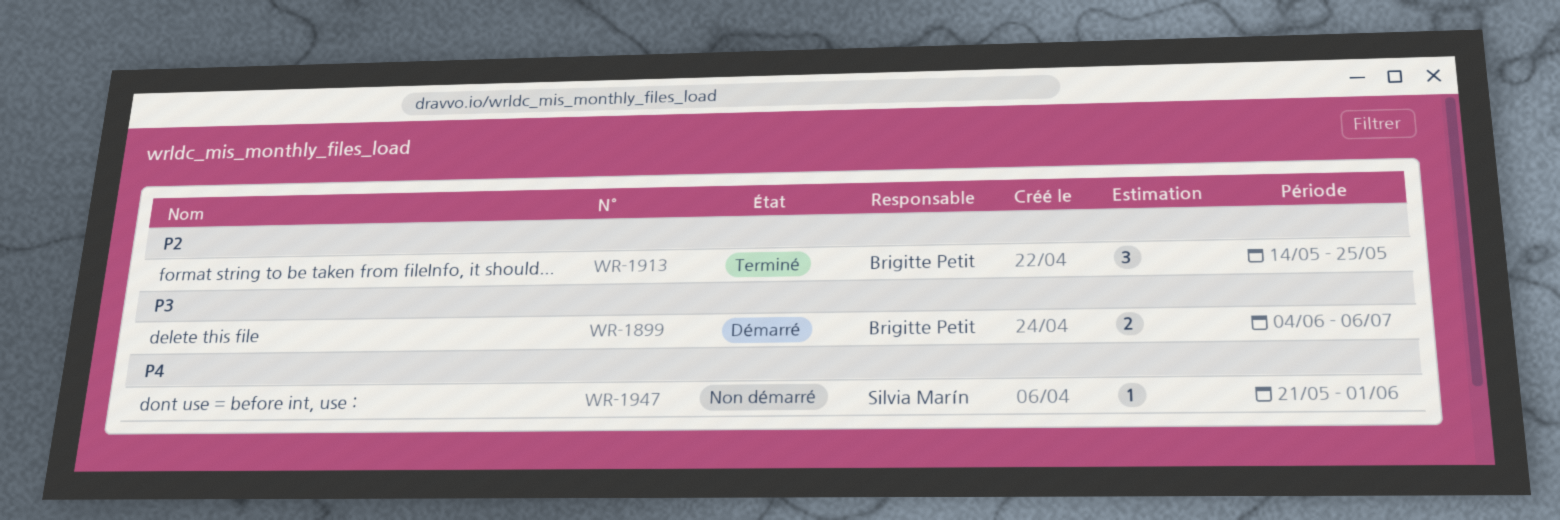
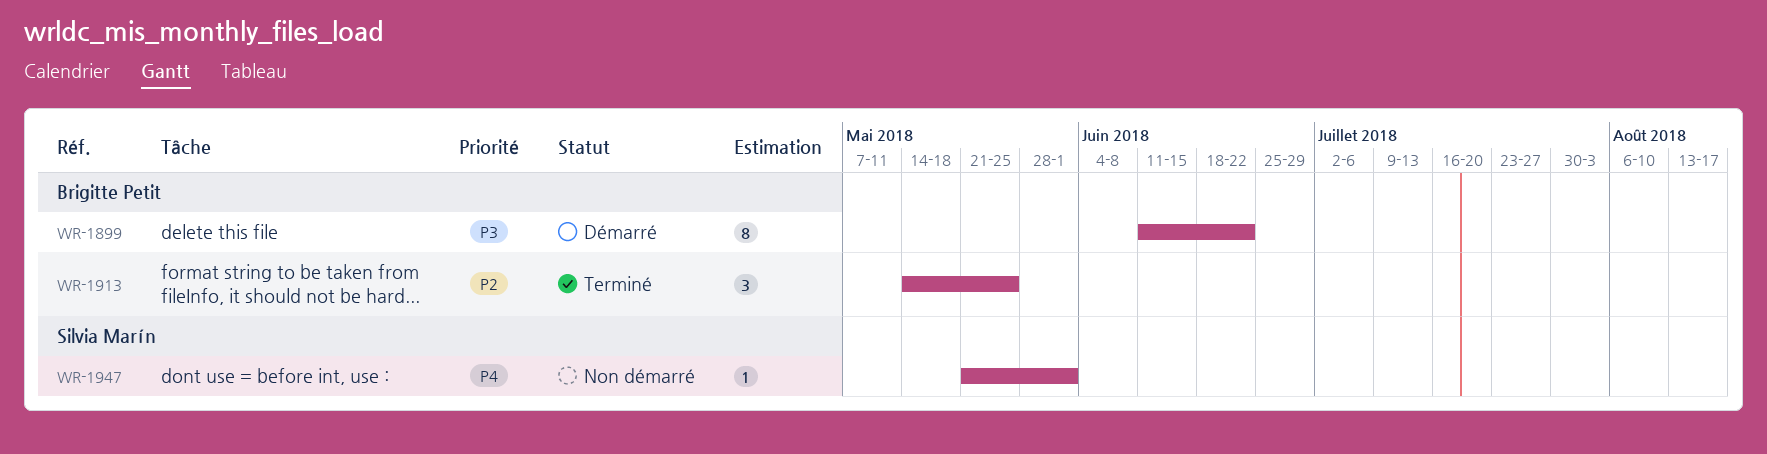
WR-1899, estimate: 2 -> 8
WR-1899, start: Jun 4 -> Jun 11
WR-1899, due: Jul 6 -> Jun 22

